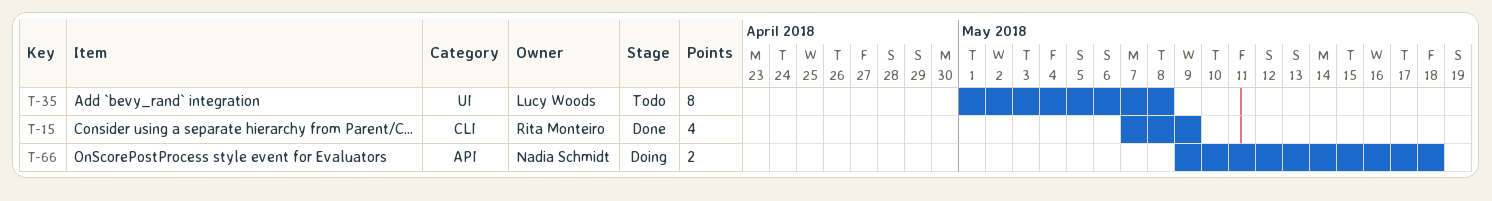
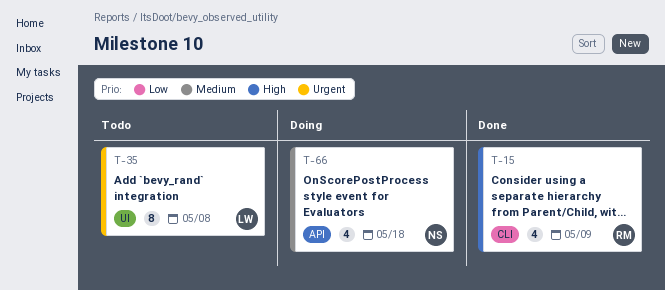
T-66, estimate: 2 -> 4

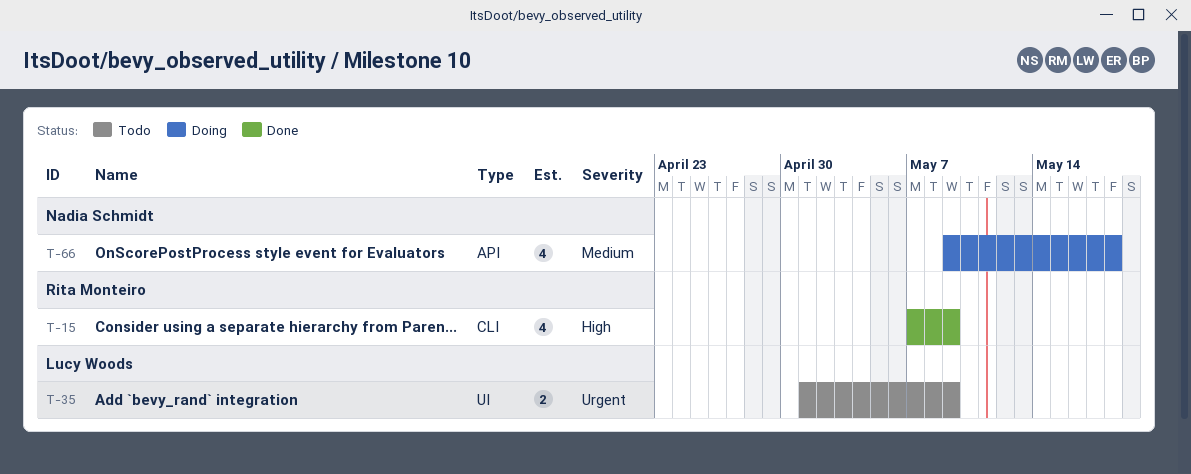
T-35, estimate: 8 -> 2
T-35, due: May 8 -> May 9

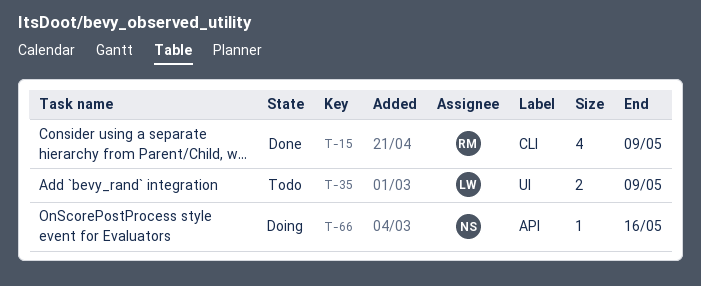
T-66, estimate: 4 -> 1
T-66, due: May 18 -> May 16

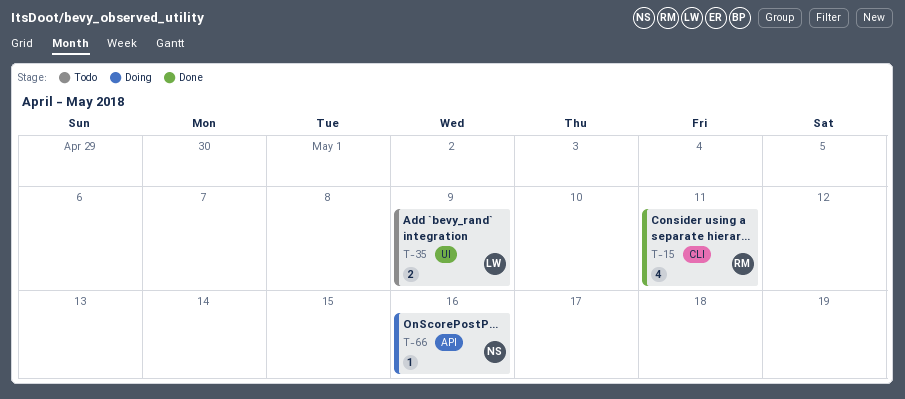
T-15, due: May 9 -> May 11

